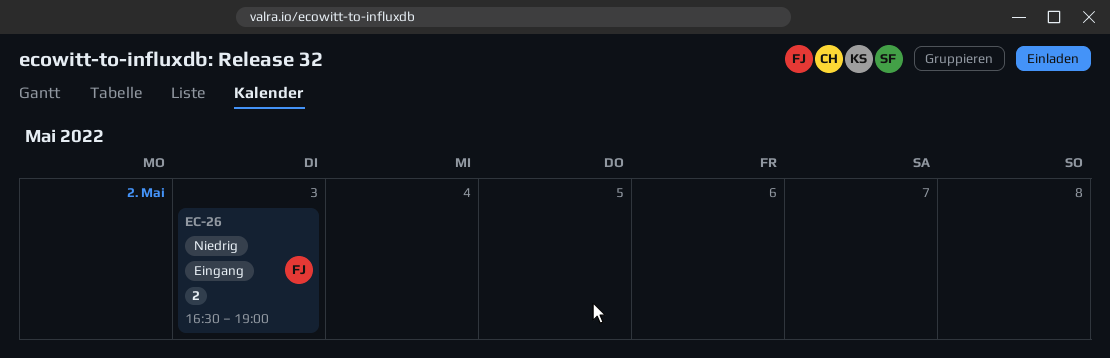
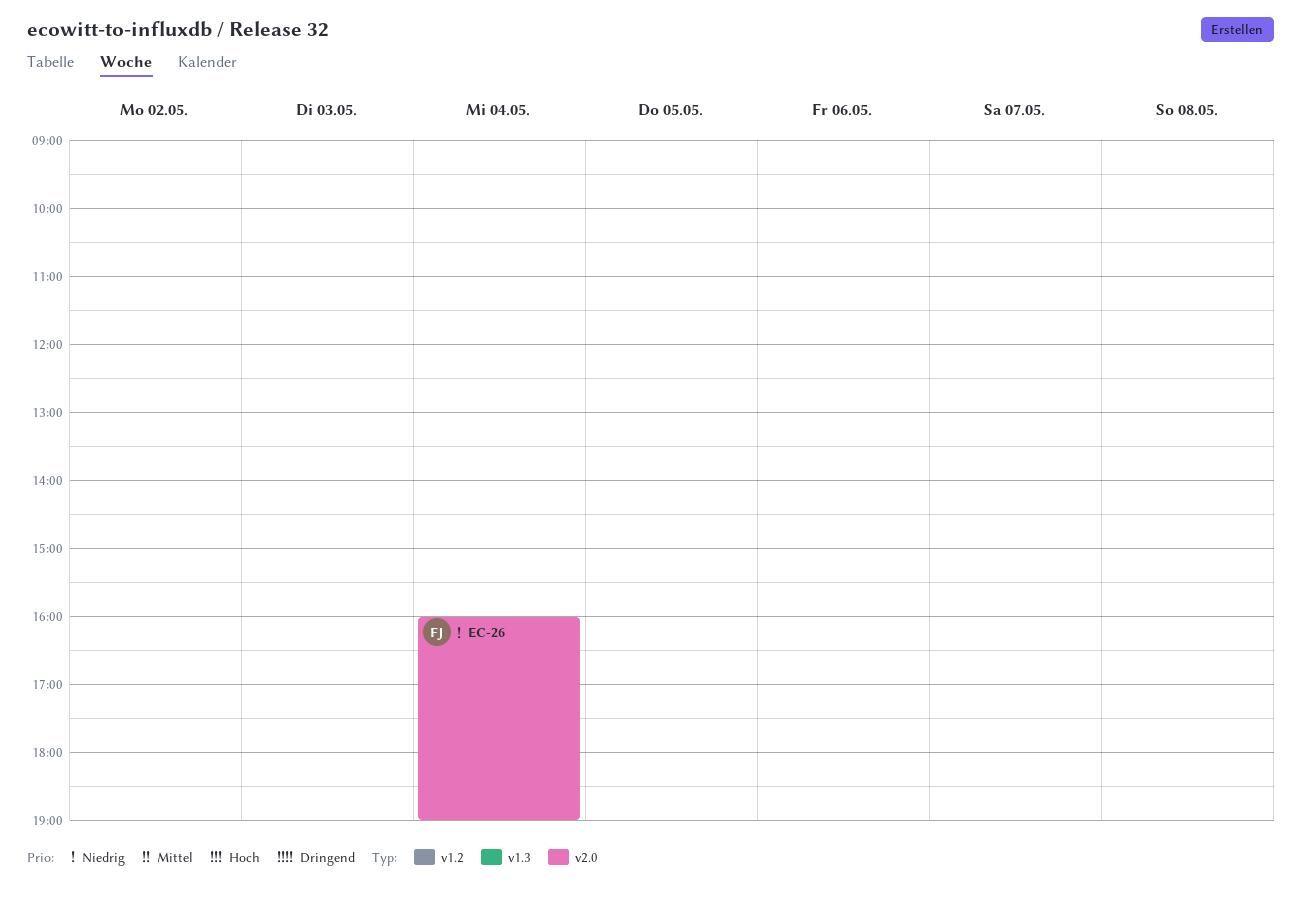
EC-26, day: May 3 -> May 4
EC-26, begins: 16:30 -> 16:00

